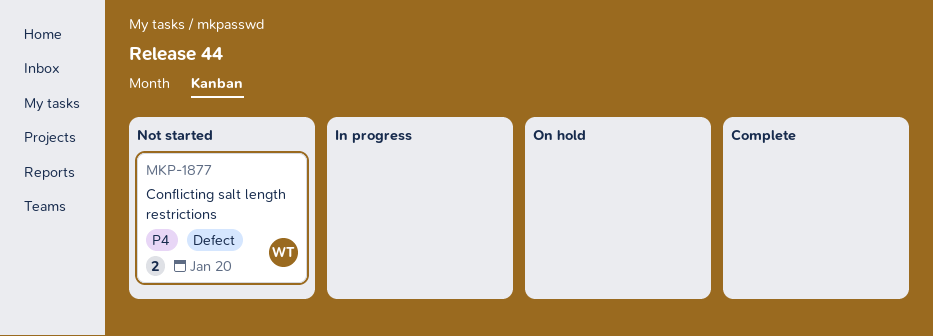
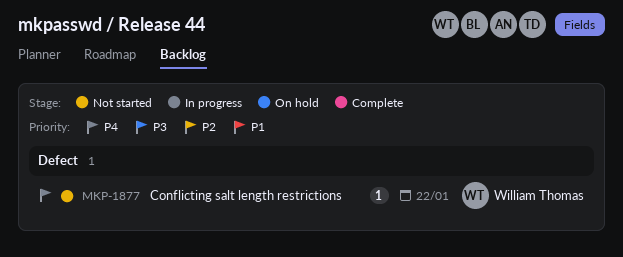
MKP-1877, estimate: 2 -> 1
MKP-1877, due: Jan 20 -> Jan 22

